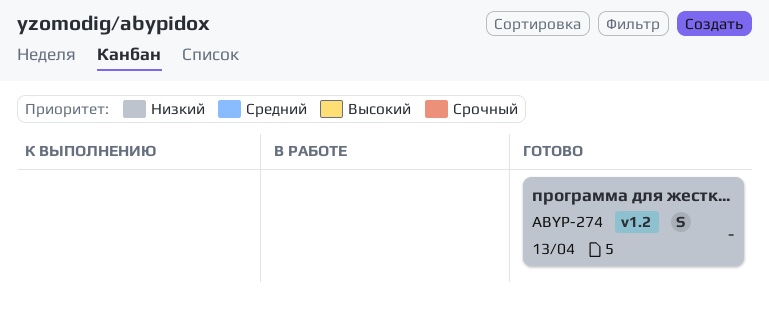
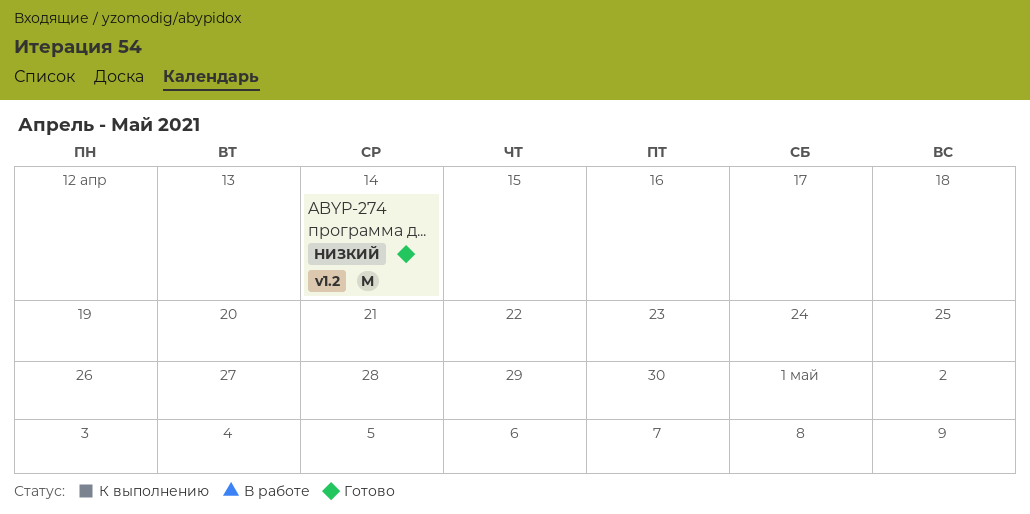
ABYP-274, estimate: S -> M
ABYP-274, due: Apr 13 -> Apr 14

